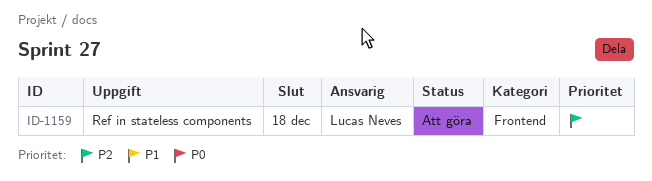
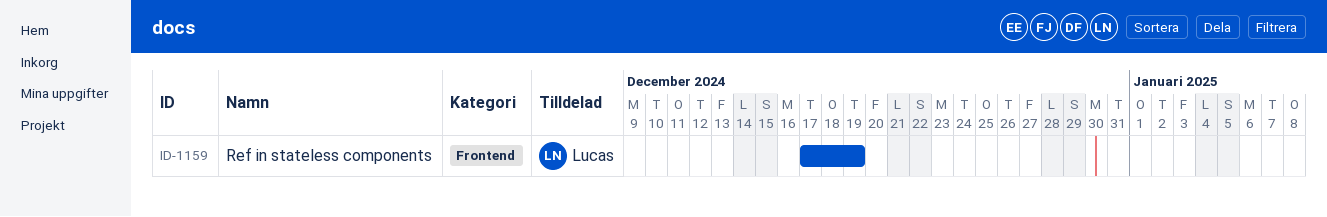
ID-1159, due: Dec 18 -> Dec 19

